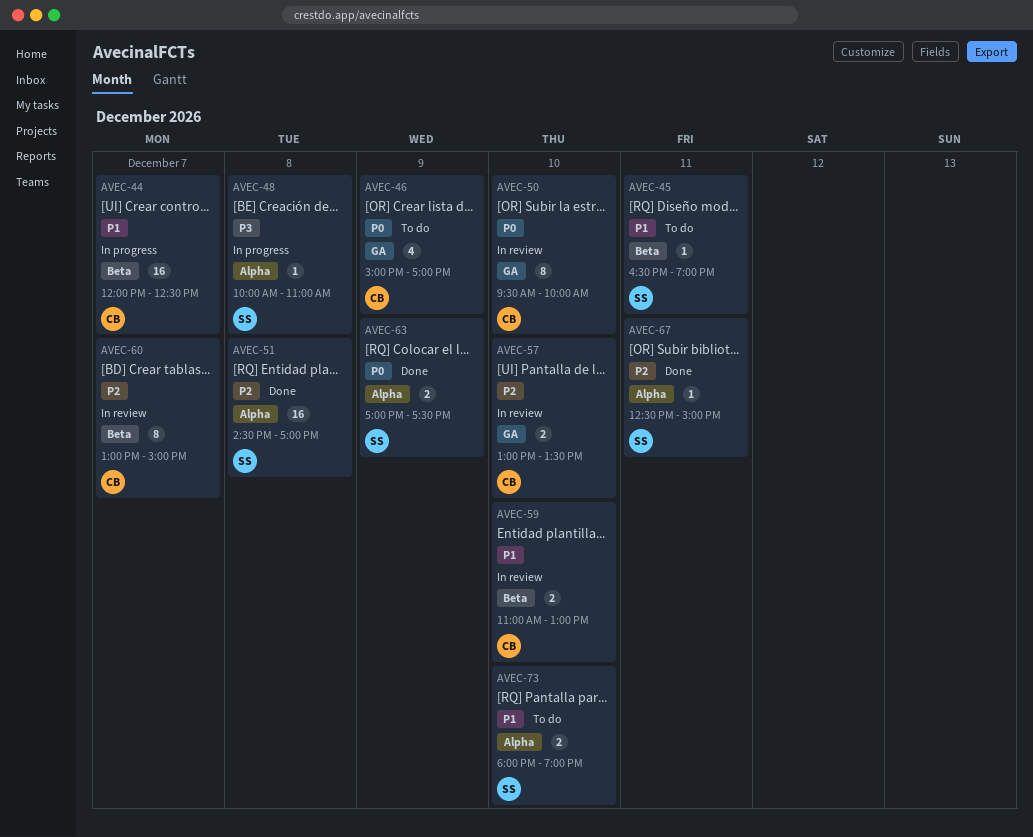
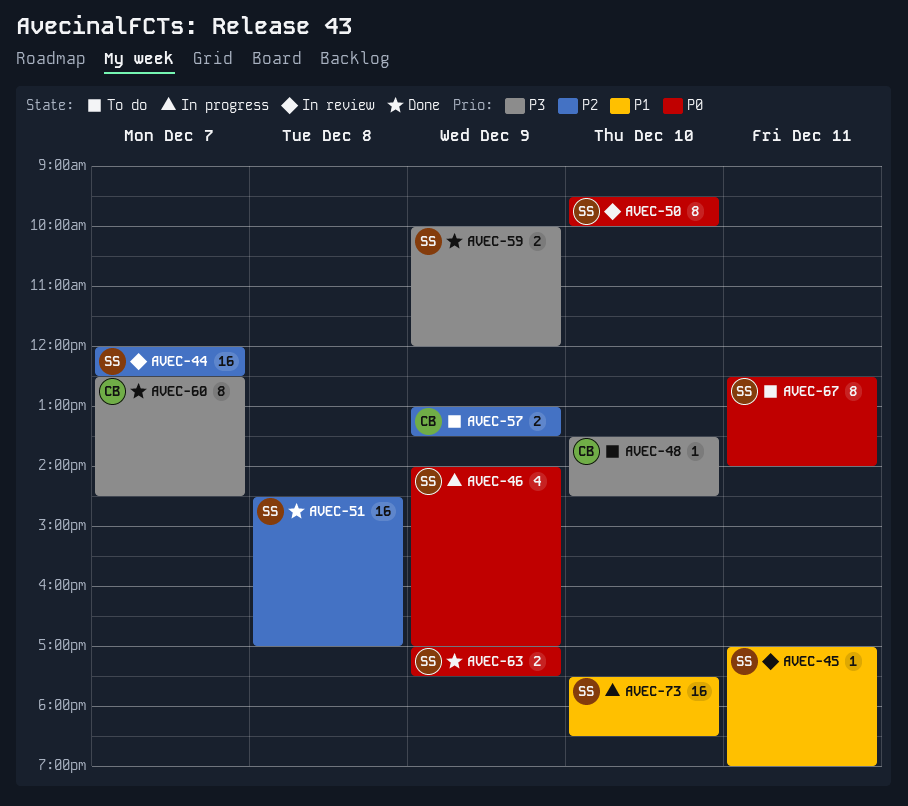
AVEC-44, status: In progress -> In review
AVEC-44, owner: CB -> SS
AVEC-44, priority: P1 -> P2
AVEC-45, status: To do -> In review
AVEC-45, begins: 16:30 -> 17:00
AVEC-46, status: To do -> In progress
AVEC-46, owner: CB -> SS
AVEC-46, begins: 15:00 -> 14:00
AVEC-48, status: In progress -> To do
AVEC-48, owner: SS -> CB
AVEC-48, day: Dec 8 -> Dec 10
AVEC-48, begins: 10:00 -> 13:30
AVEC-48, ends: 11:00 -> 14:30
AVEC-50, owner: CB -> SS
AVEC-57, status: In review -> To do
AVEC-57, day: Dec 10 -> Dec 9
AVEC-59, status: In review -> Done
AVEC-59, owner: CB -> SS
AVEC-59, priority: P1 -> P3
AVEC-59, day: Dec 10 -> Dec 9
AVEC-59, begins: 11:00 -> 10:00
AVEC-59, ends: 13:00 -> 12:00
AVEC-60, status: In review -> Done
AVEC-60, priority: P2 -> P3
AVEC-60, begins: 13:00 -> 12:30
AVEC-60, ends: 15:00 -> 14:30
AVEC-67, status: Done -> To do
AVEC-67, priority: P2 -> P0
AVEC-67, estimate: 1 -> 8
AVEC-67, ends: 15:00 -> 14:00
AVEC-73, status: To do -> In progress
AVEC-73, estimate: 2 -> 16
AVEC-73, begins: 18:00 -> 17:30
AVEC-73, ends: 19:00 -> 18:30

